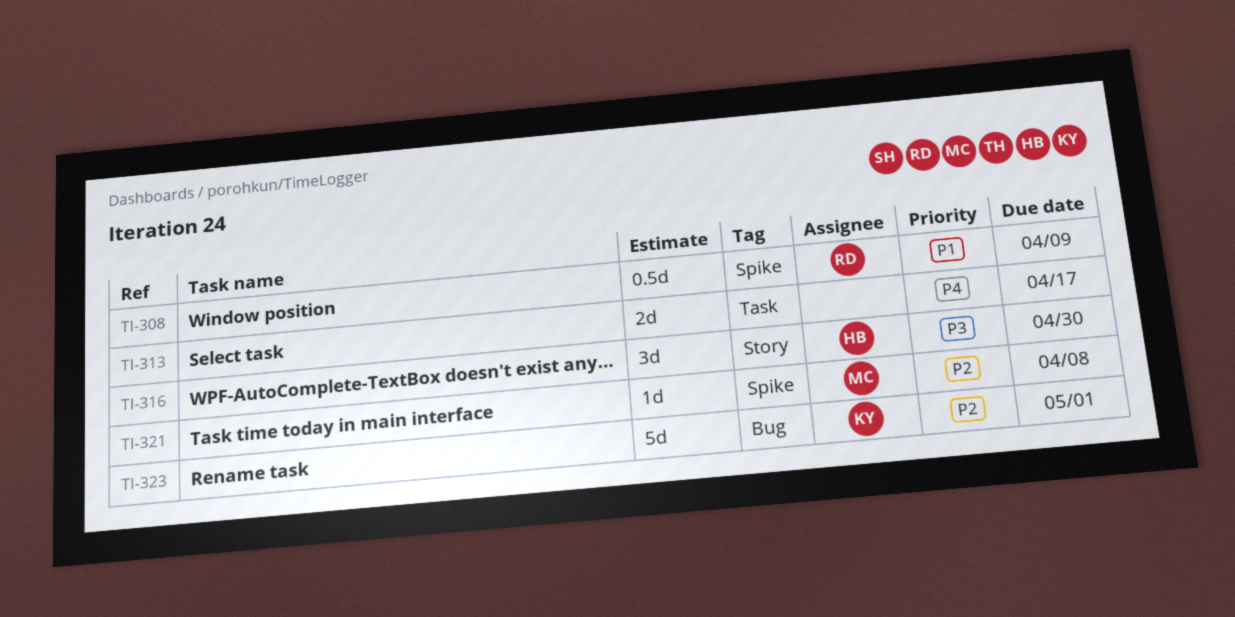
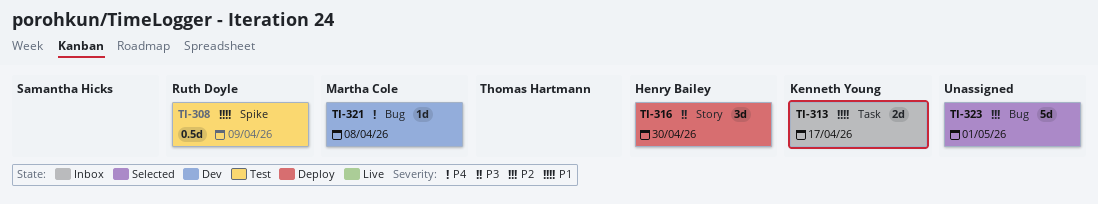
TI-313, owner: none -> Kenneth Young
TI-313, priority: P4 -> P1
TI-321, priority: P2 -> P4
TI-321, label: Spike -> Bug
TI-323, owner: Kenneth Young -> none

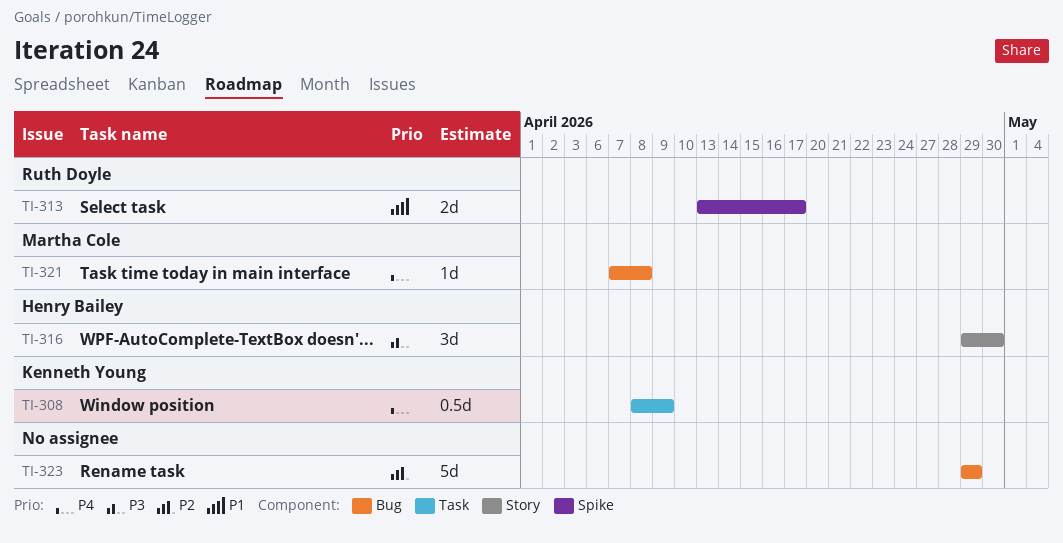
TI-308, owner: Ruth Doyle -> Kenneth Young
TI-308, priority: P1 -> P4
TI-308, label: Spike -> Task
TI-313, owner: Kenneth Young -> Ruth Doyle
TI-313, label: Task -> Spike
TI-323, due: May 1 -> Apr 29

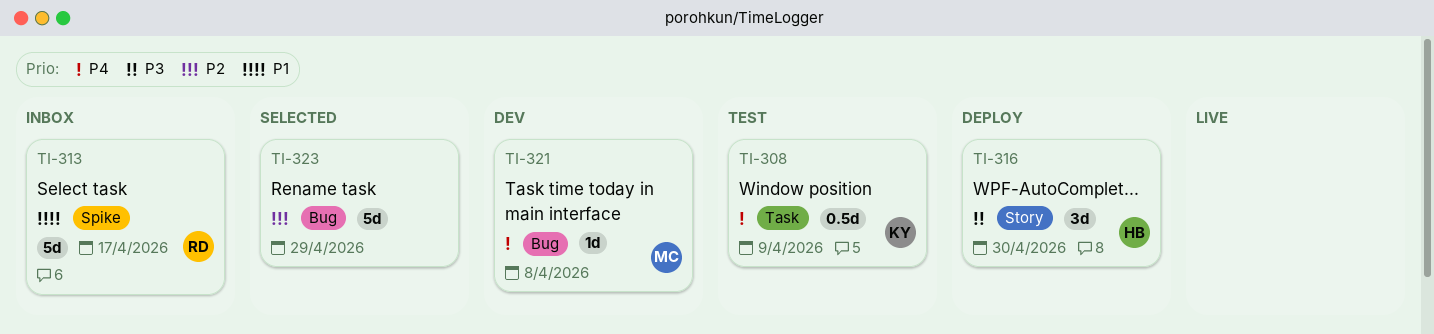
TI-313, estimate: 2d -> 5d

